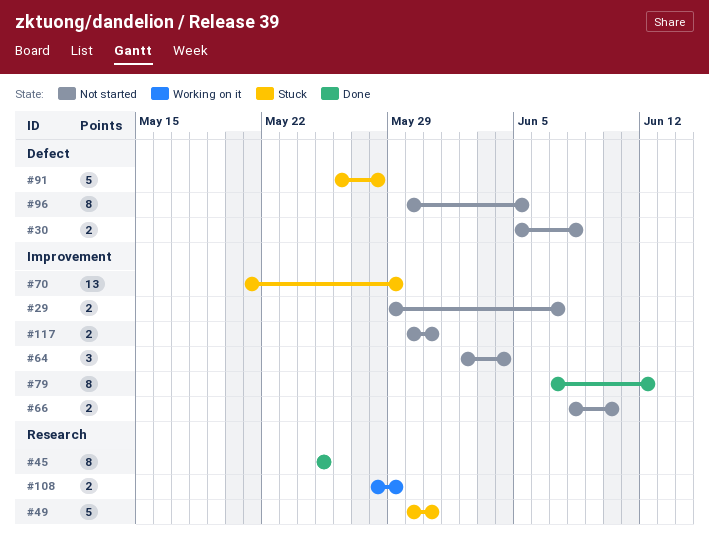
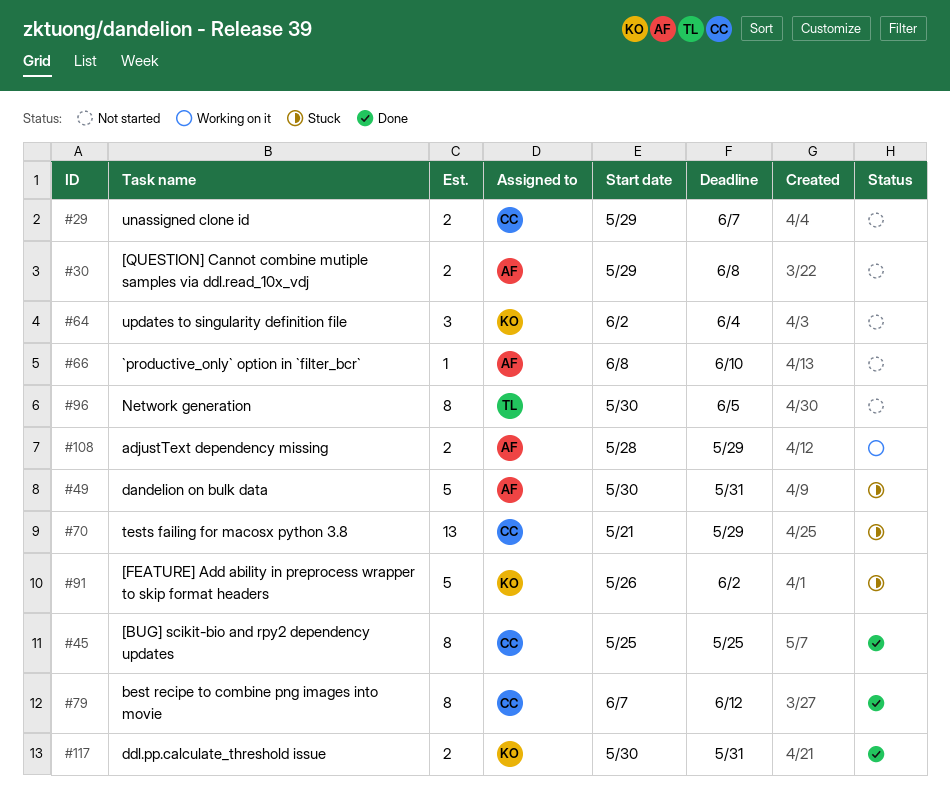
#30, start: Jun 5 -> May 29
#66, estimate: 2 -> 1
#91, due: May 28 -> Jun 2
#117, status: Not started -> Done

